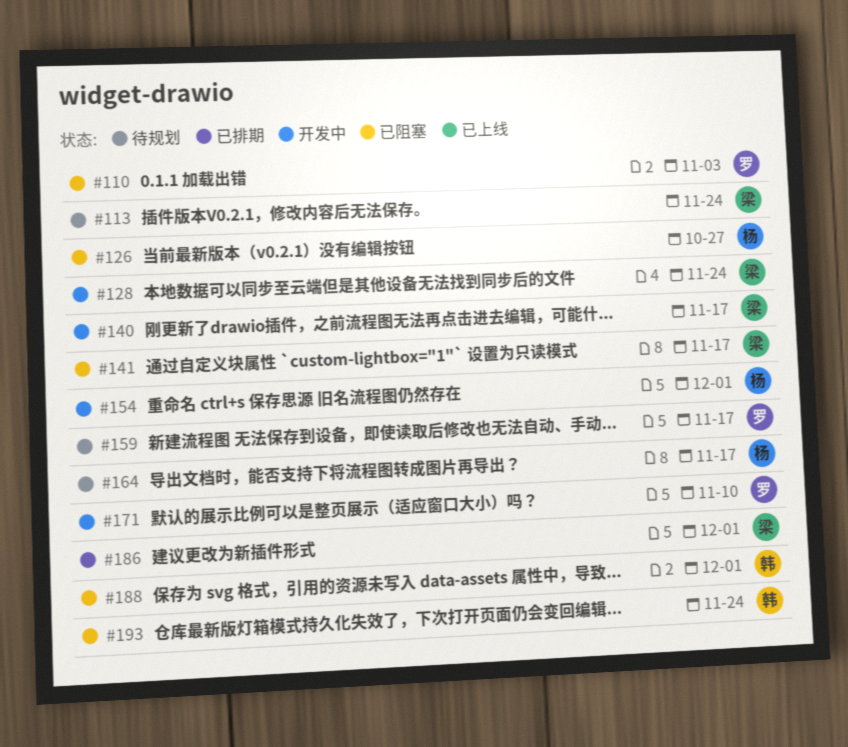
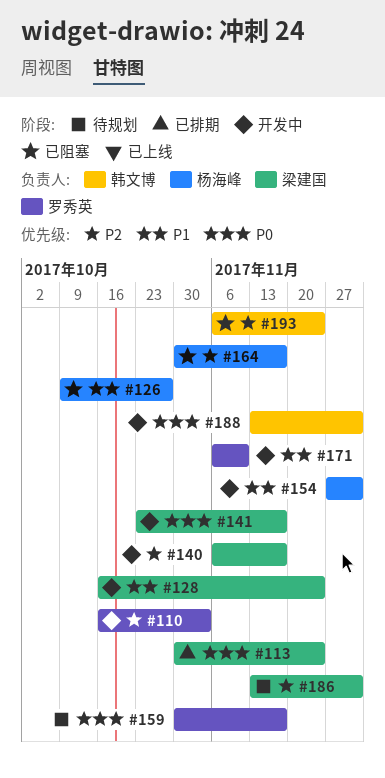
#110, status: 已阻塞 -> 开发中
#113, status: 待规划 -> 已排期
#141, status: 已阻塞 -> 开发中
#164, status: 待规划 -> 已阻塞
#186, status: 已排期 -> 待规划
#188, status: 已阻塞 -> 开发中

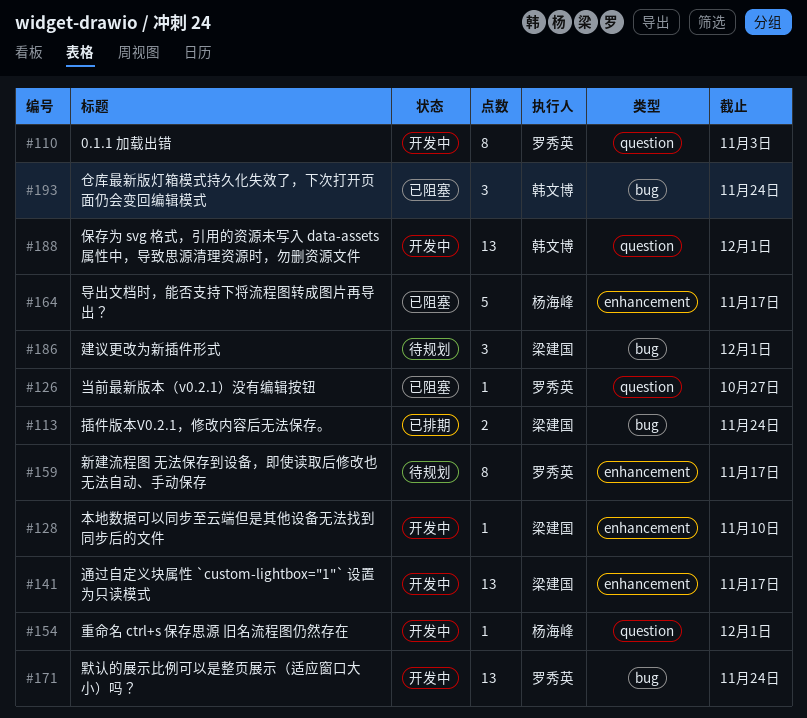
#126, owner: 杨海峰 -> 罗秀英
#128, due: Nov 24 -> Nov 10
#140: present -> none
#171, due: Nov 10 -> Nov 24

